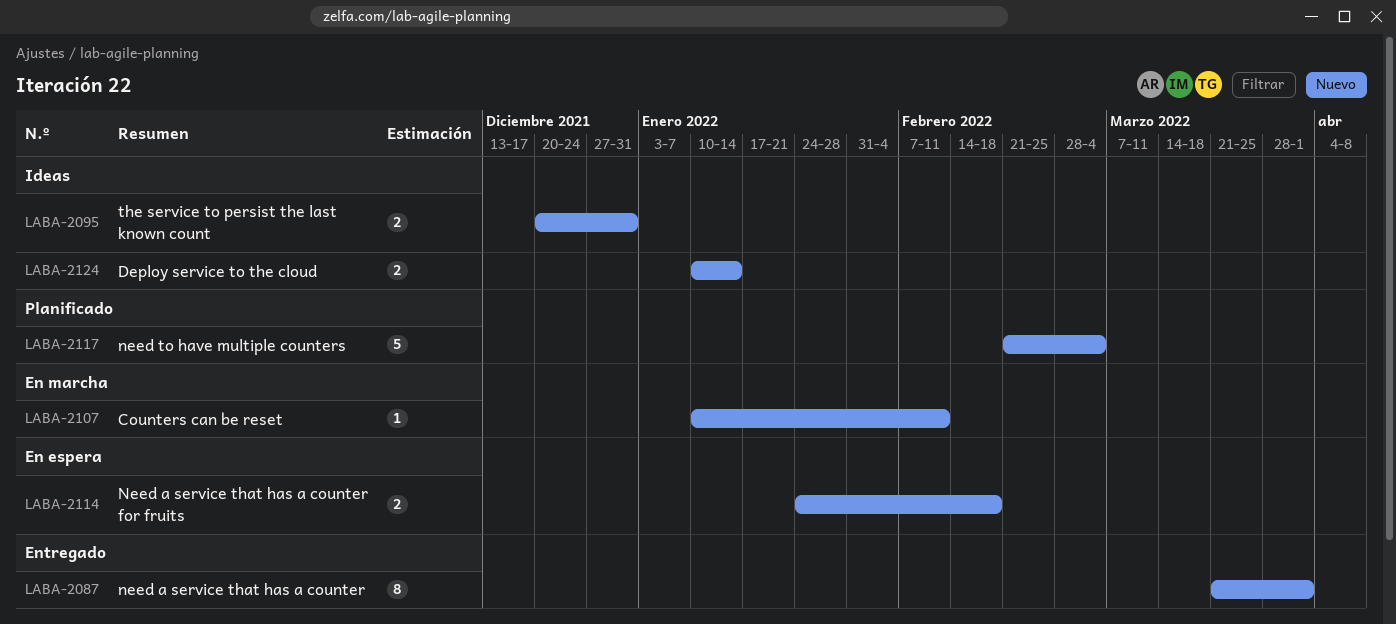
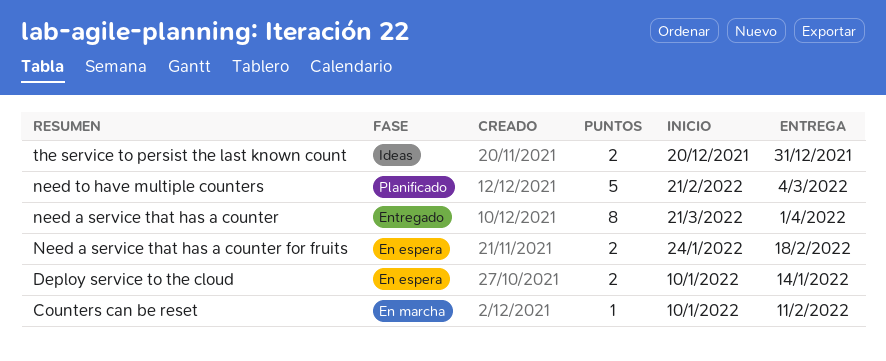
Deploy service to the cloud, status: Ideas -> En espera

